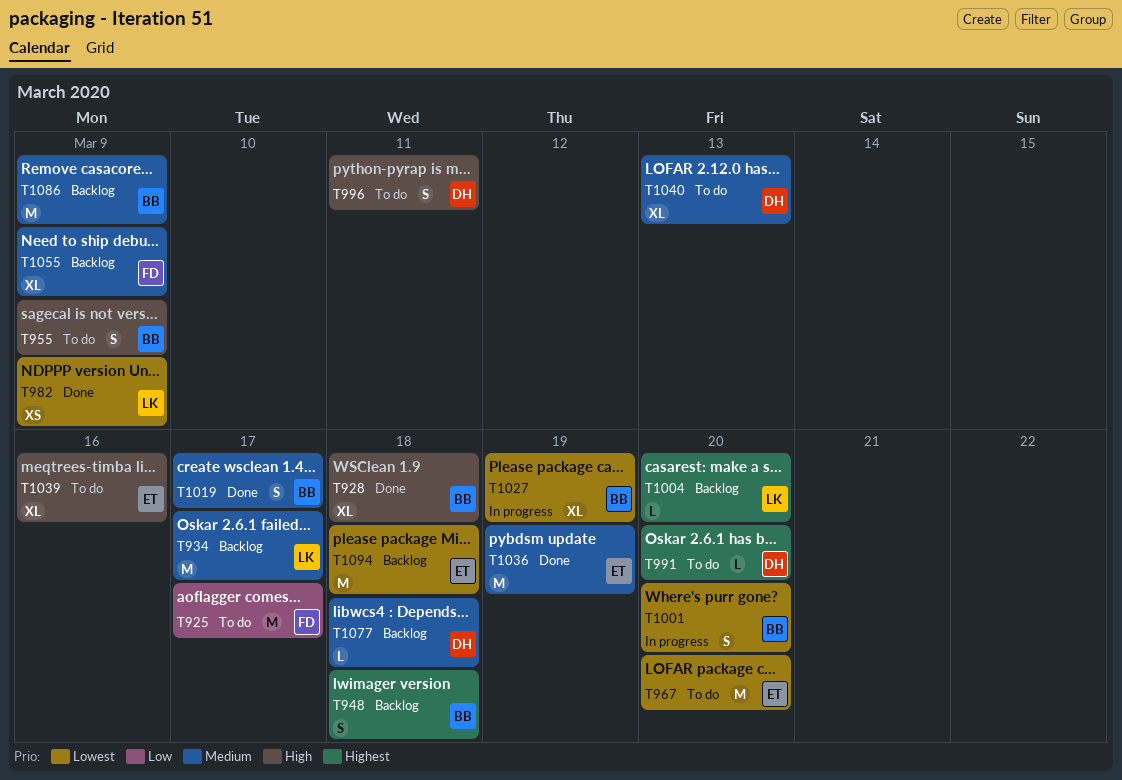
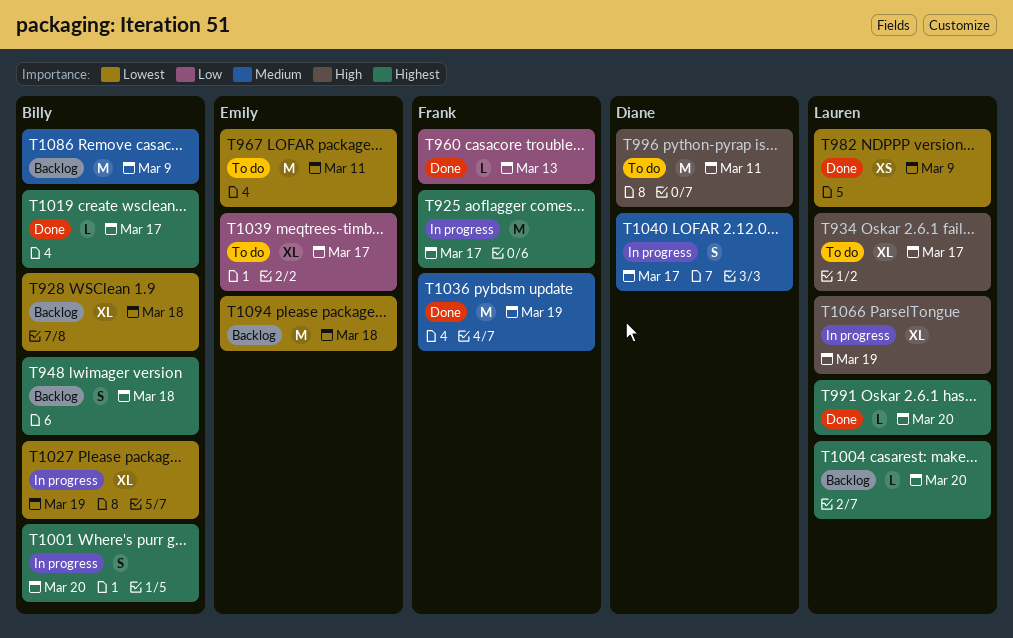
T925, status: To do -> In progress
T925, priority: Low -> Highest
T928, status: Done -> Backlog
T928, priority: High -> Lowest
T934, status: Backlog -> To do
T934, priority: Medium -> High
T934, estimate: M -> XL
T955: present -> none
T960: none -> present
T967, due: Mar 20 -> Mar 11
T991, status: To do -> Done
T991, owner: Diane -> Lauren
T996, estimate: S -> M
T1001, priority: Lowest -> Highest
T1019, priority: Medium -> Highest
T1019, estimate: S -> L
T1036, owner: Emily -> Frank
T1039, priority: High -> Low
T1039, due: Mar 16 -> Mar 17
T1040, status: To do -> In progress
T1040, estimate: XL -> S
T1040, due: Mar 13 -> Mar 17
T1055: present -> none
T1066: none -> present
T1077: present -> none

